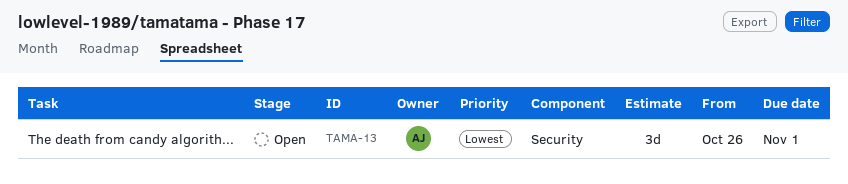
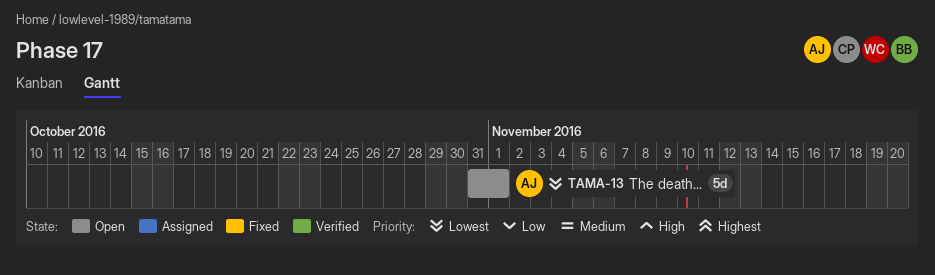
TAMA-13, estimate: 3d -> 5d
TAMA-13, start: Oct 26 -> Oct 31

